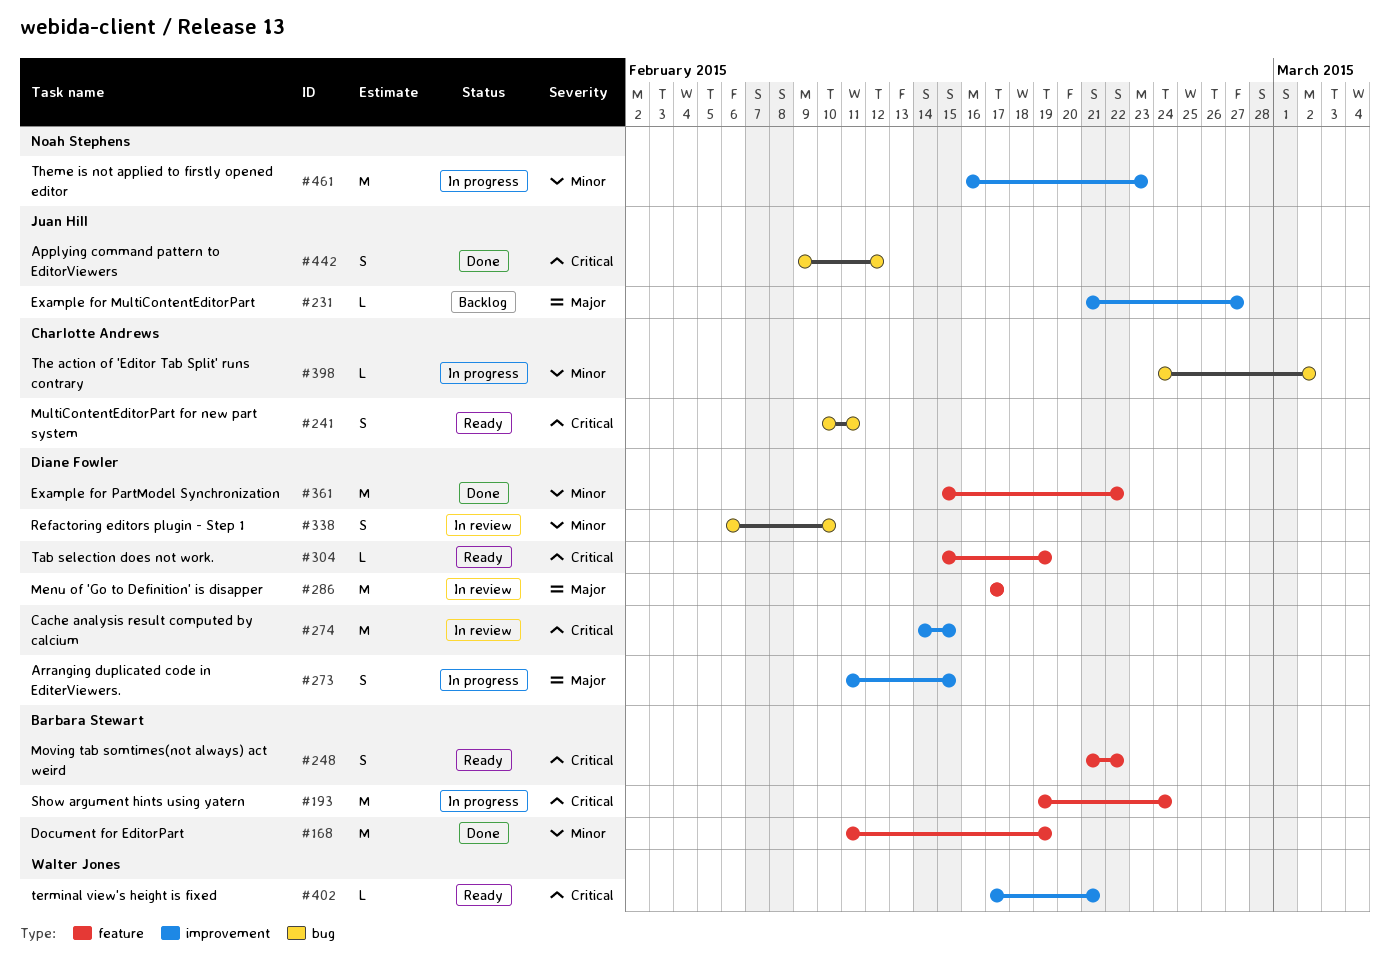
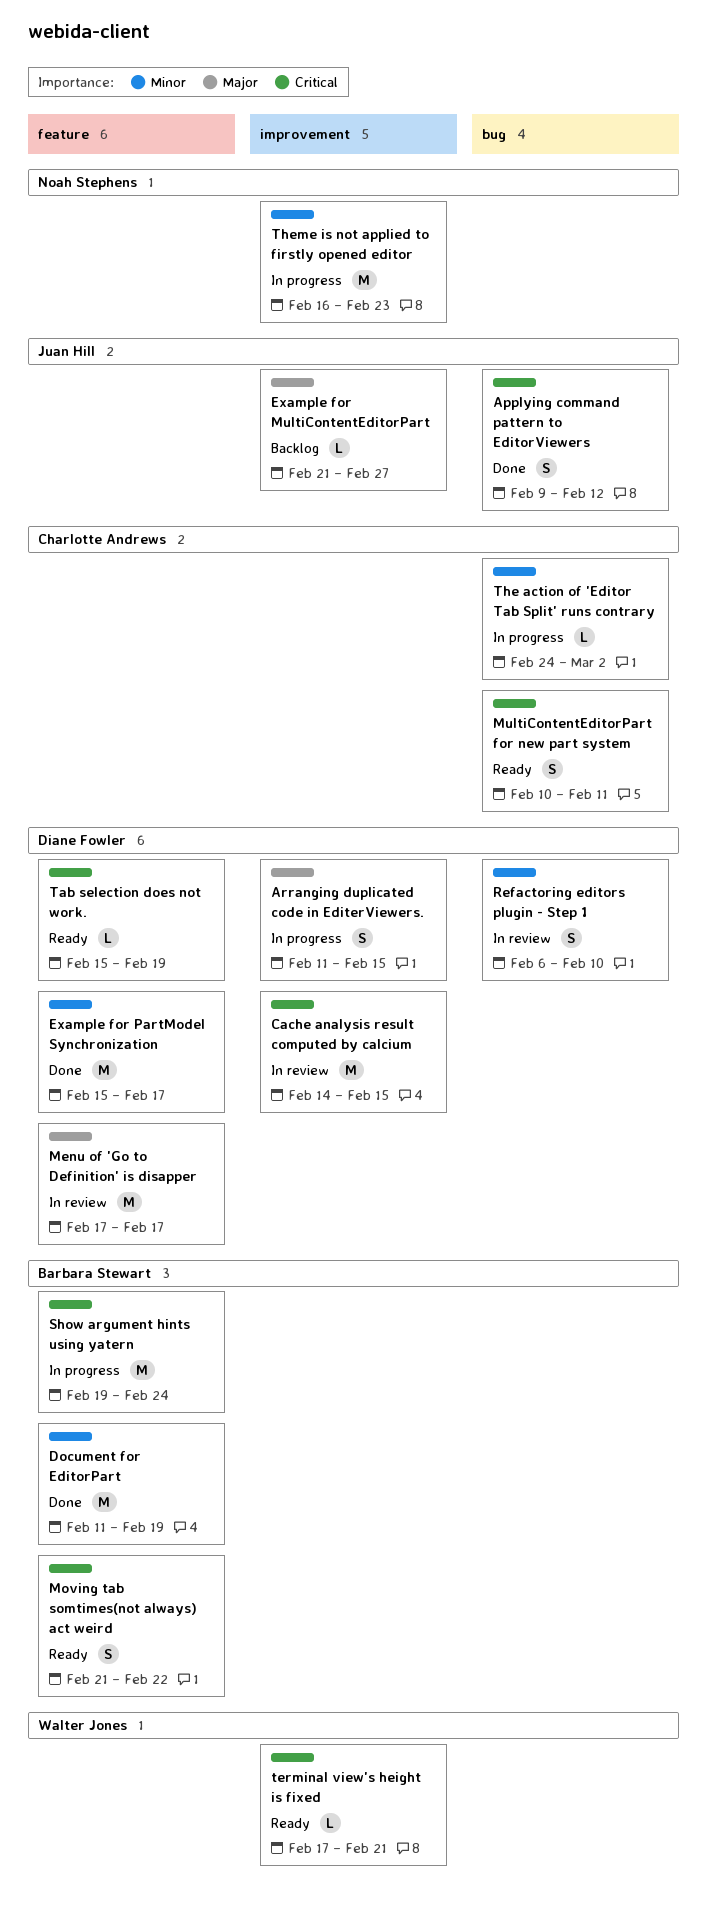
Example for PartModel Synchronization, due: Feb 22 -> Feb 17

